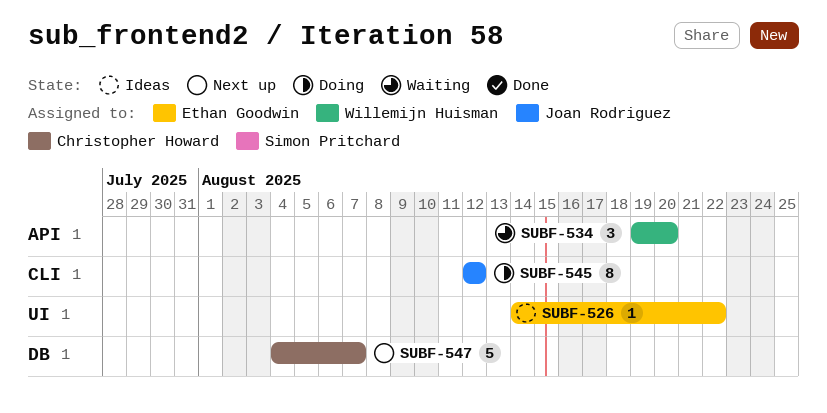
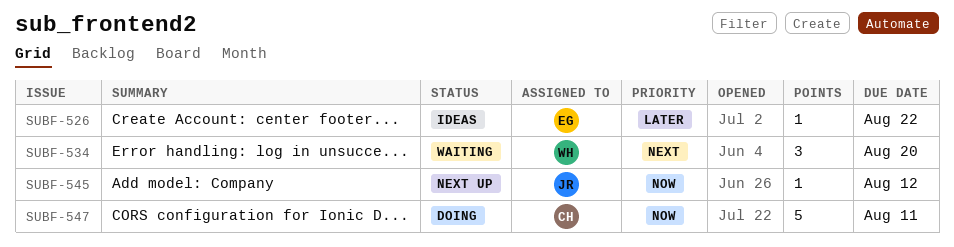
SUBF-545, status: Doing -> Next up
SUBF-545, estimate: 8 -> 1
SUBF-547, status: Next up -> Doing
SUBF-547, due: Aug 7 -> Aug 11

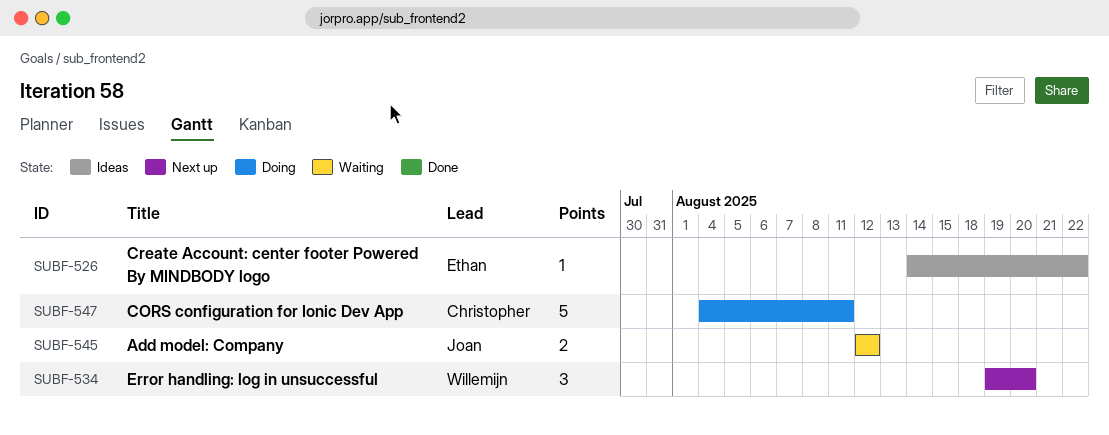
SUBF-534, status: Waiting -> Next up
SUBF-545, status: Next up -> Waiting
SUBF-545, estimate: 1 -> 2

